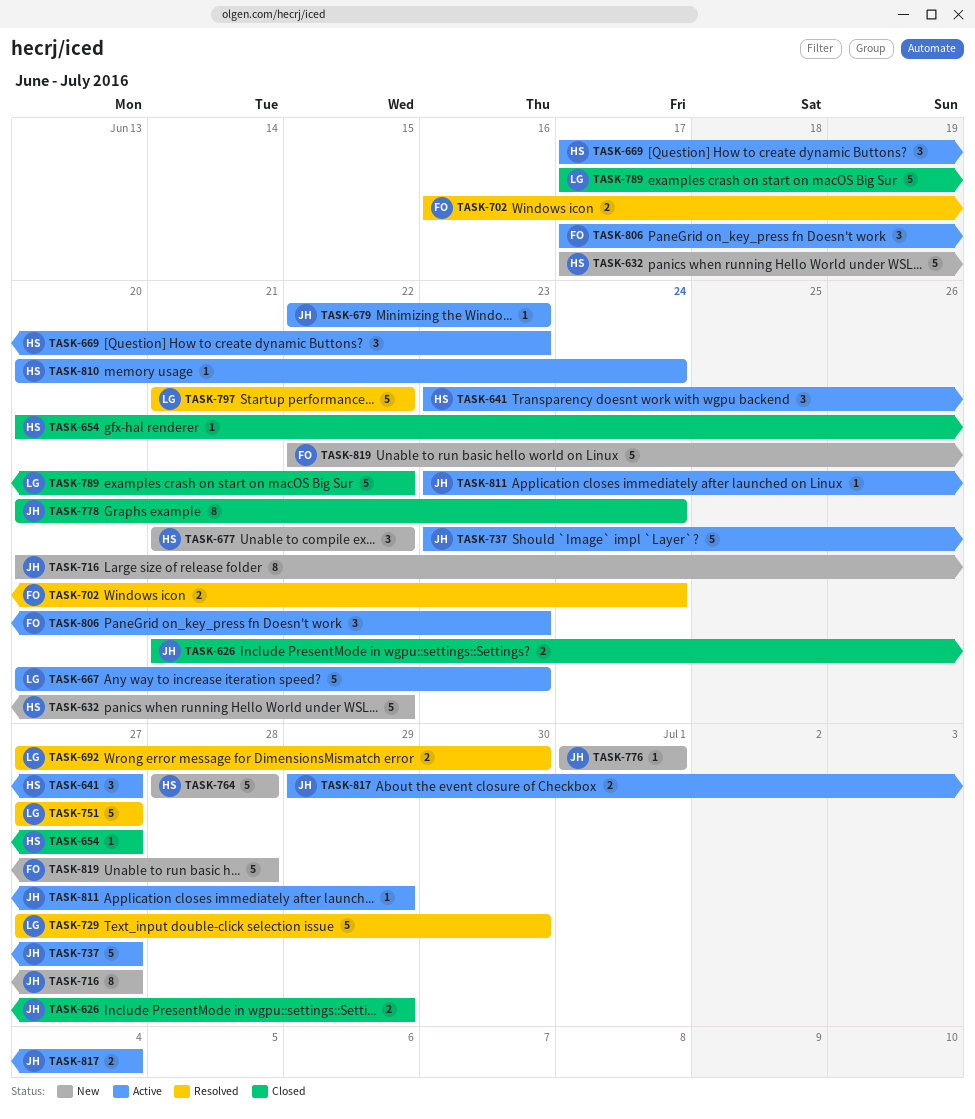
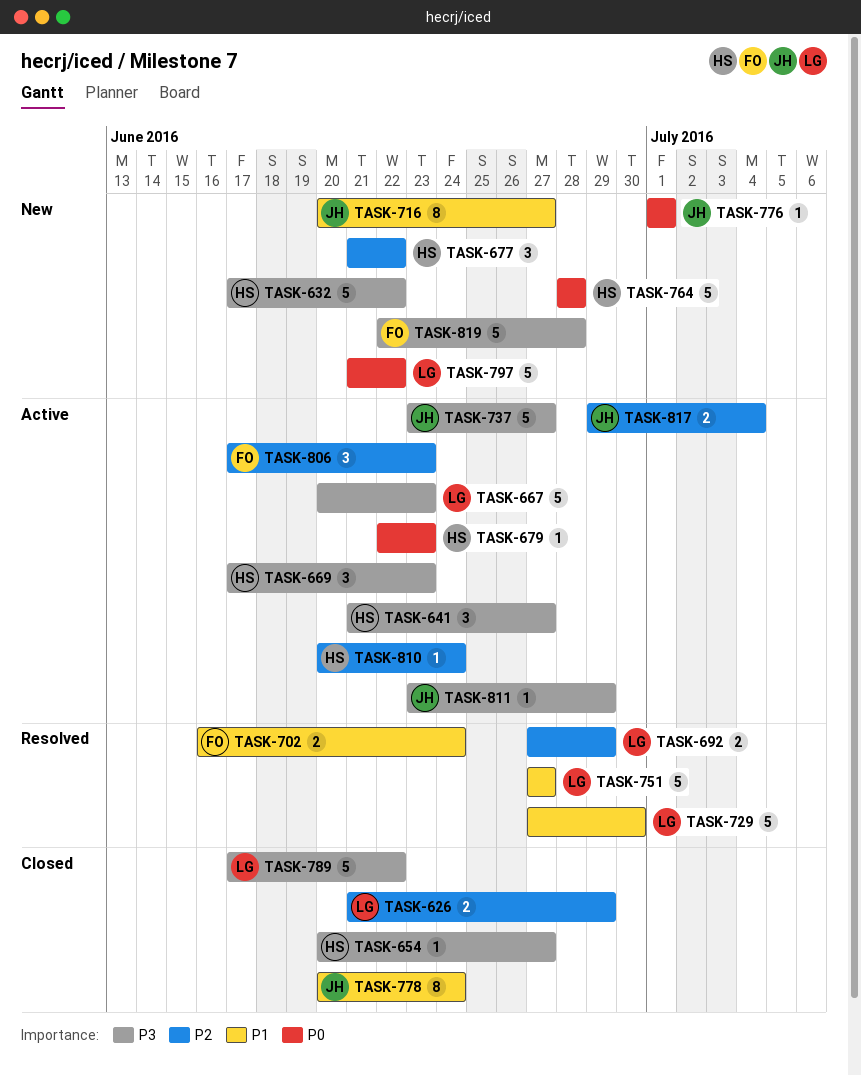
TASK-626, owner: JH -> LG
TASK-641, start: Jun 23 -> Jun 21
TASK-679, owner: JH -> HS
TASK-692, due: Jun 30 -> Jun 29
TASK-797, status: Resolved -> New

